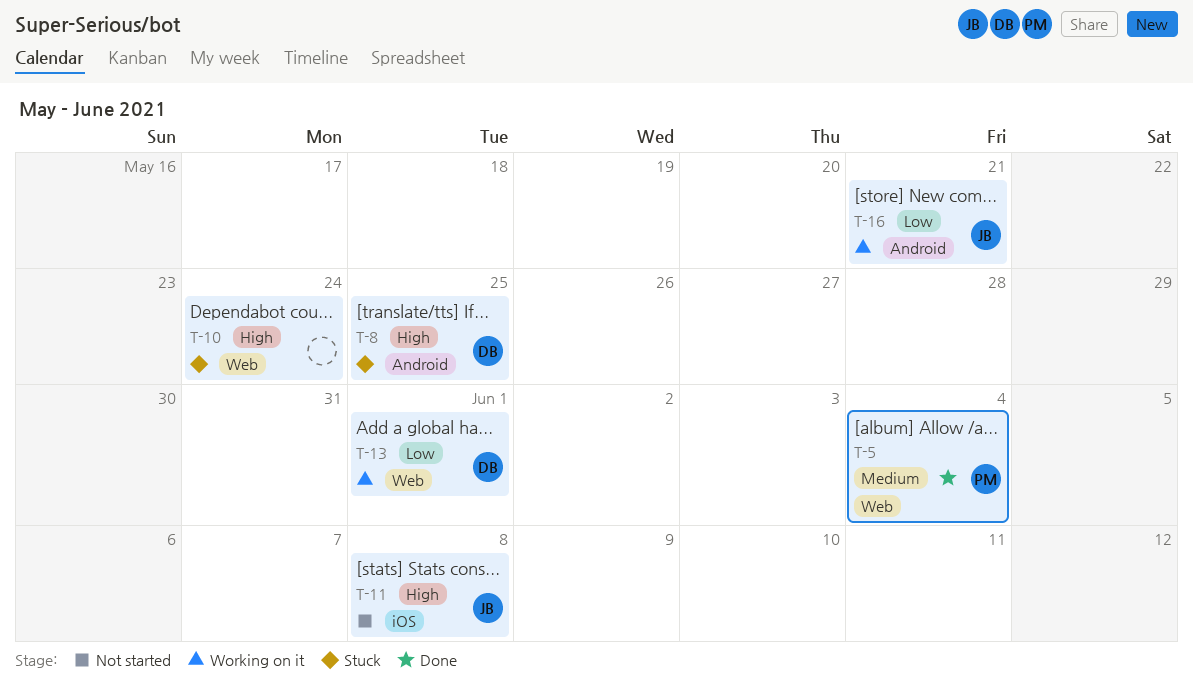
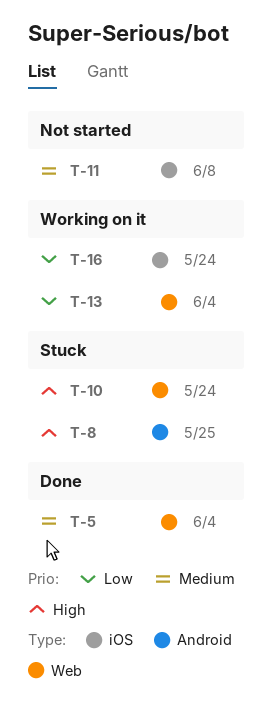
T-11, priority: High -> Medium
T-13, due: Jun 1 -> Jun 4
T-16, label: Android -> iOS
T-16, due: May 21 -> May 24

